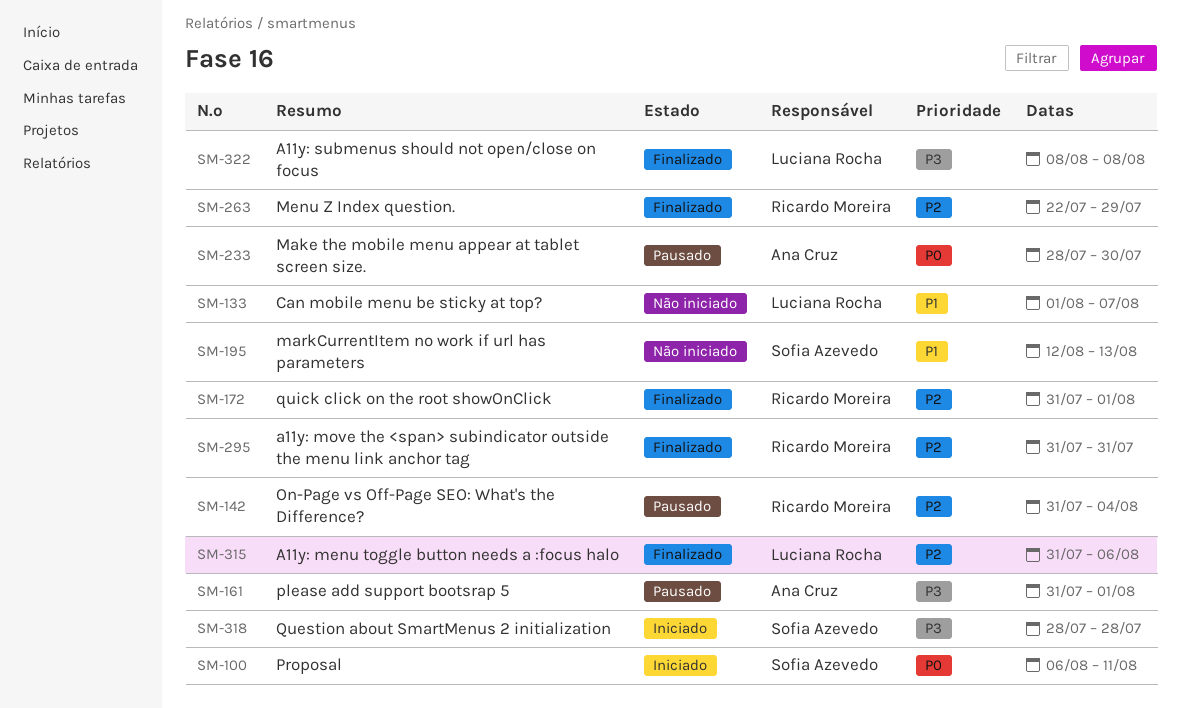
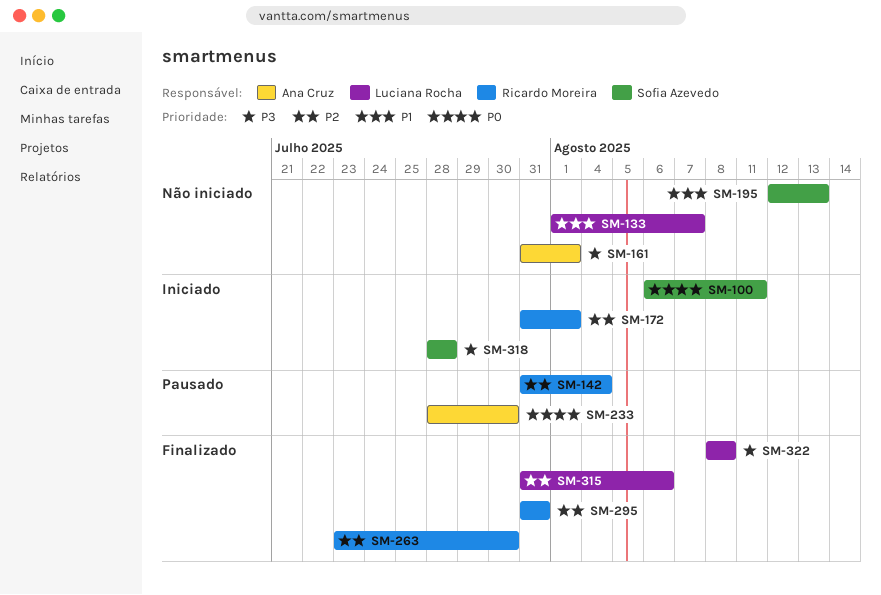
SM-161, status: Pausado -> Não iniciado
SM-172, status: Finalizado -> Iniciado
SM-263, start: Jul 22 -> Jul 23
SM-263, due: Jul 29 -> Jul 30

